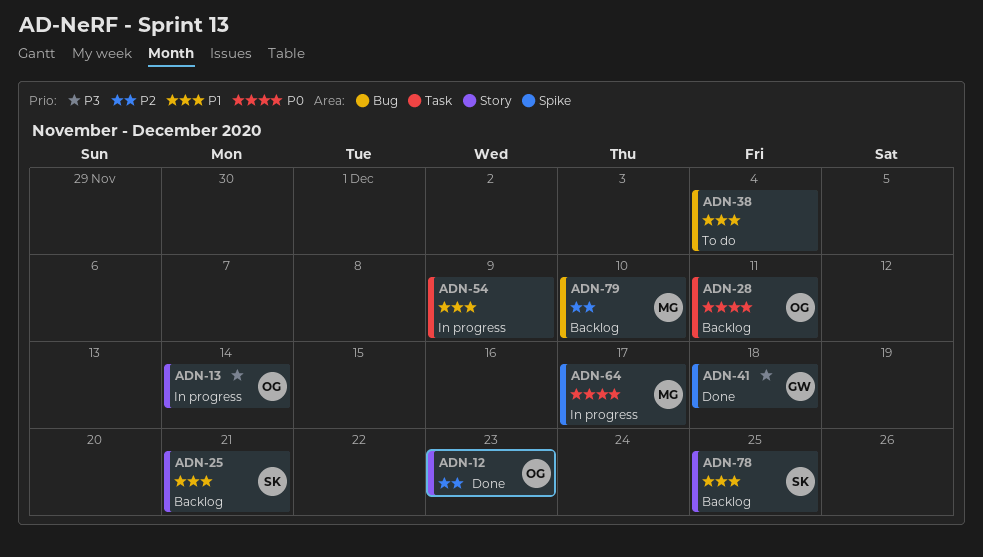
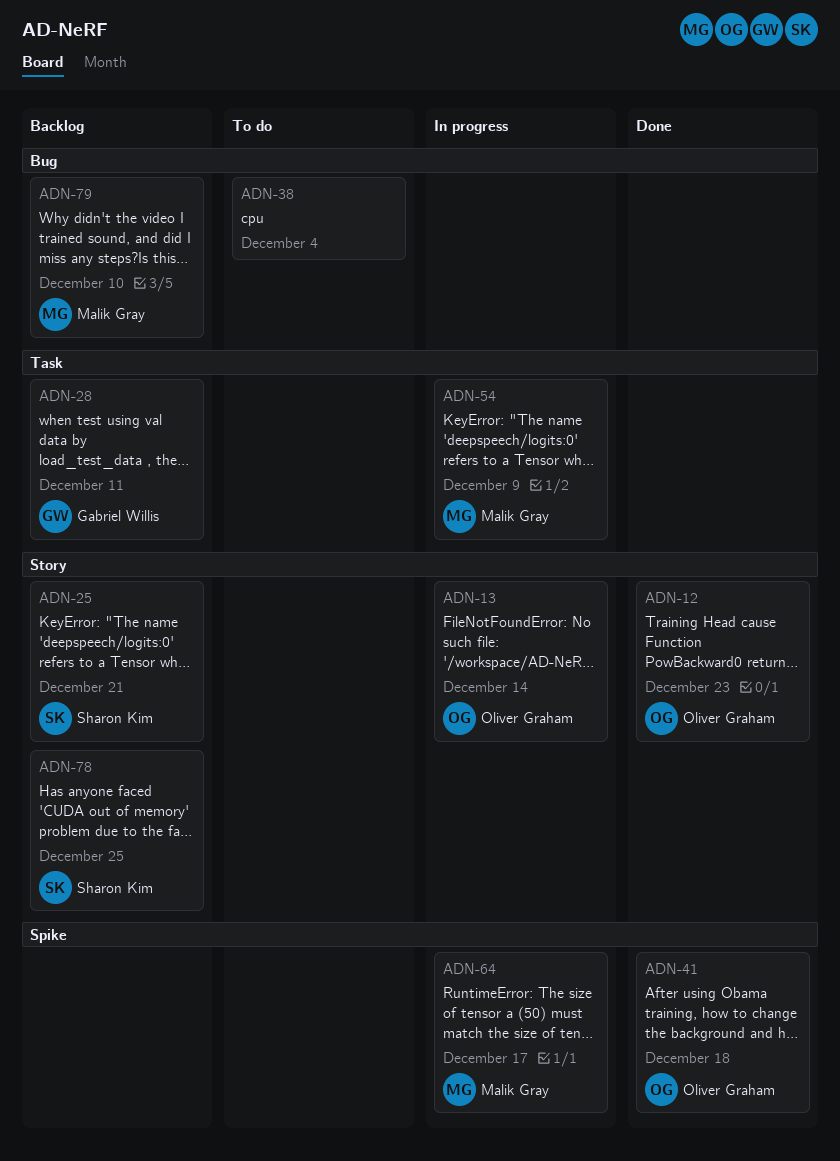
ADN-28, owner: Oliver Graham -> Gabriel Willis
ADN-41, owner: Gabriel Willis -> Oliver Graham
ADN-54, owner: none -> Malik Gray

